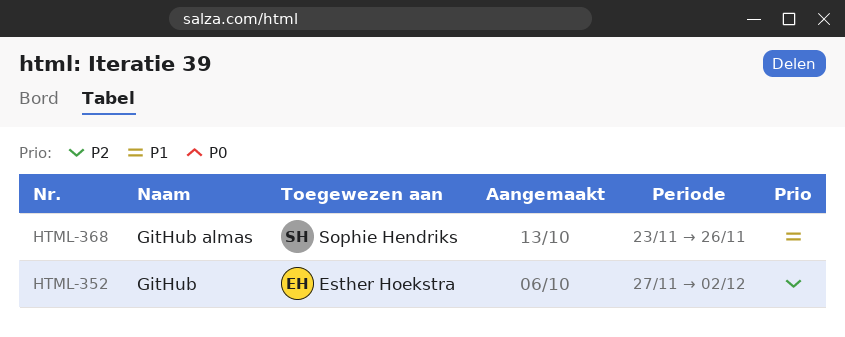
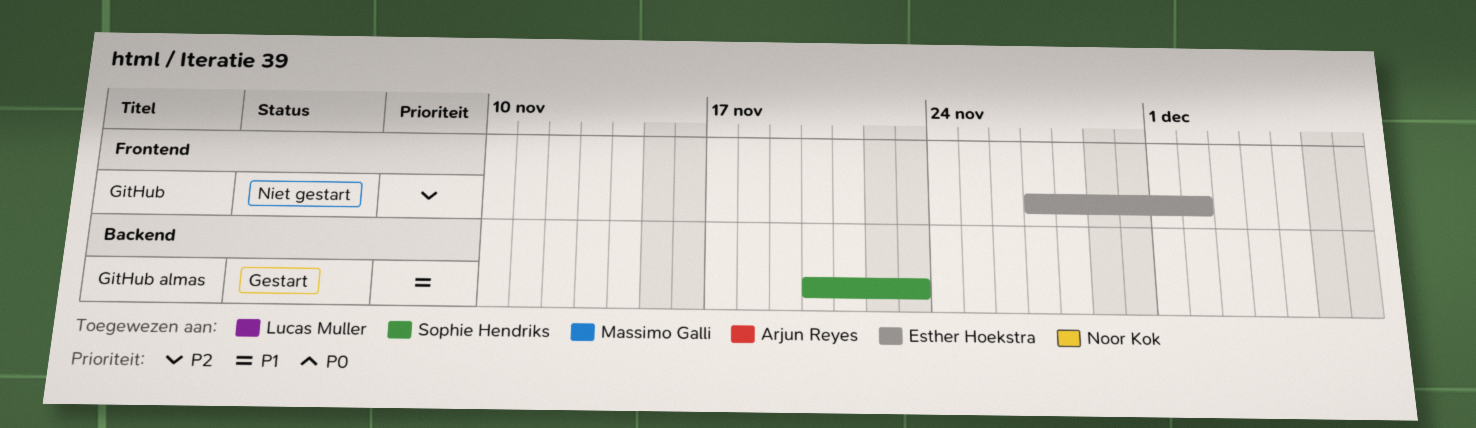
GitHub almas, start: Nov 23 -> Nov 20
GitHub almas, due: Nov 26 -> Nov 23

